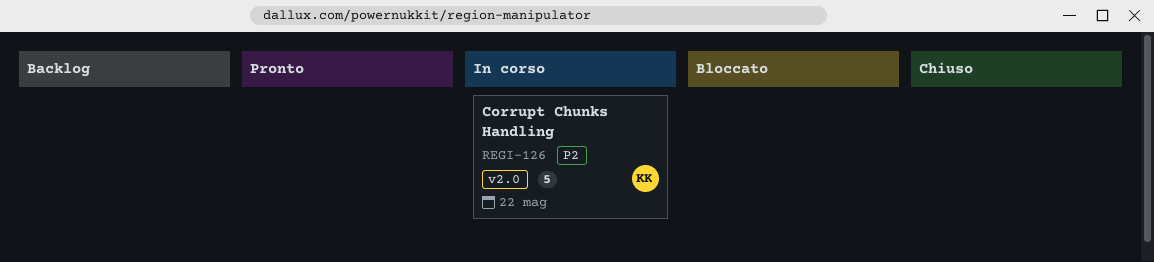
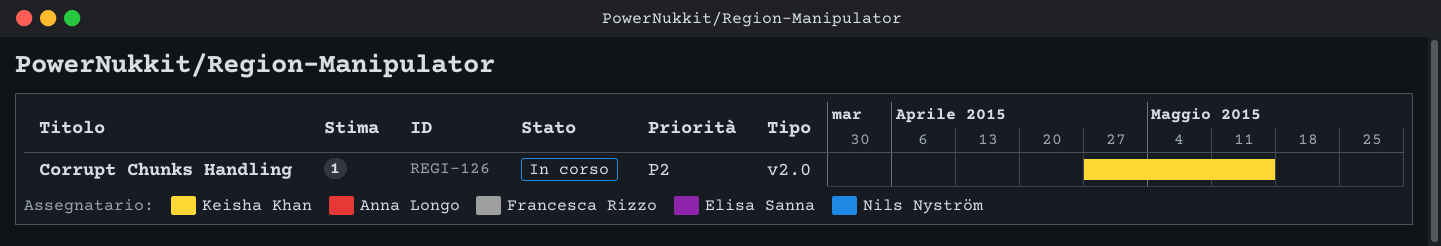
REGI-126, estimate: 5 -> 1
REGI-126, due: May 22 -> May 15

